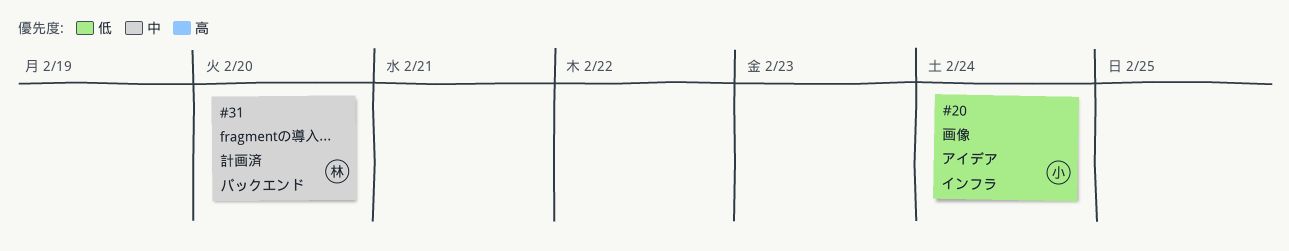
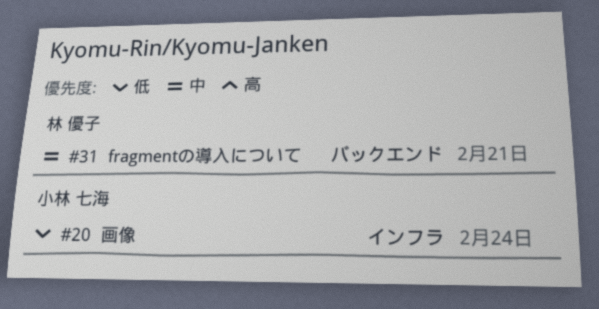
#31, due: Feb 20 -> Feb 21

